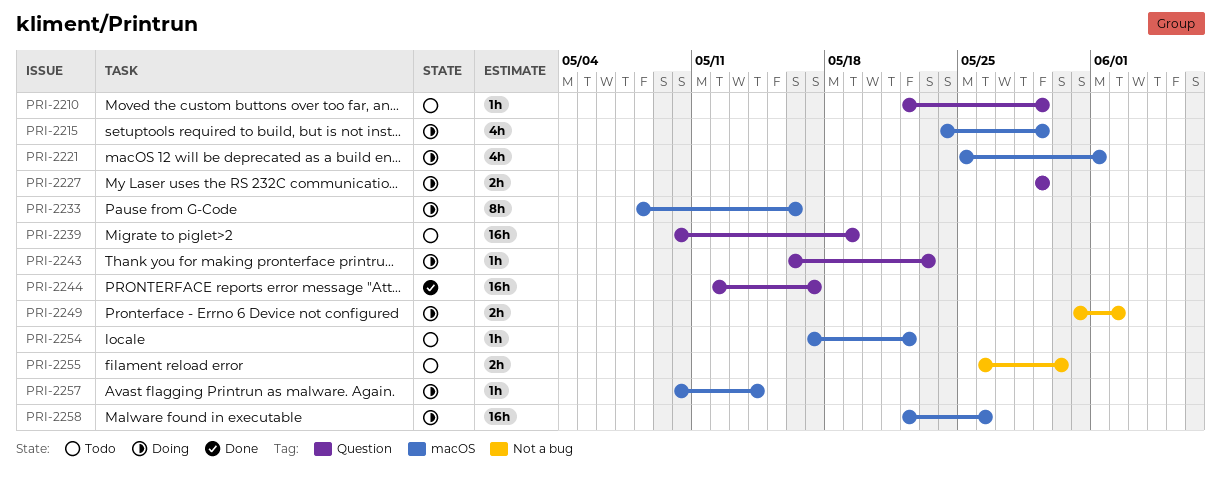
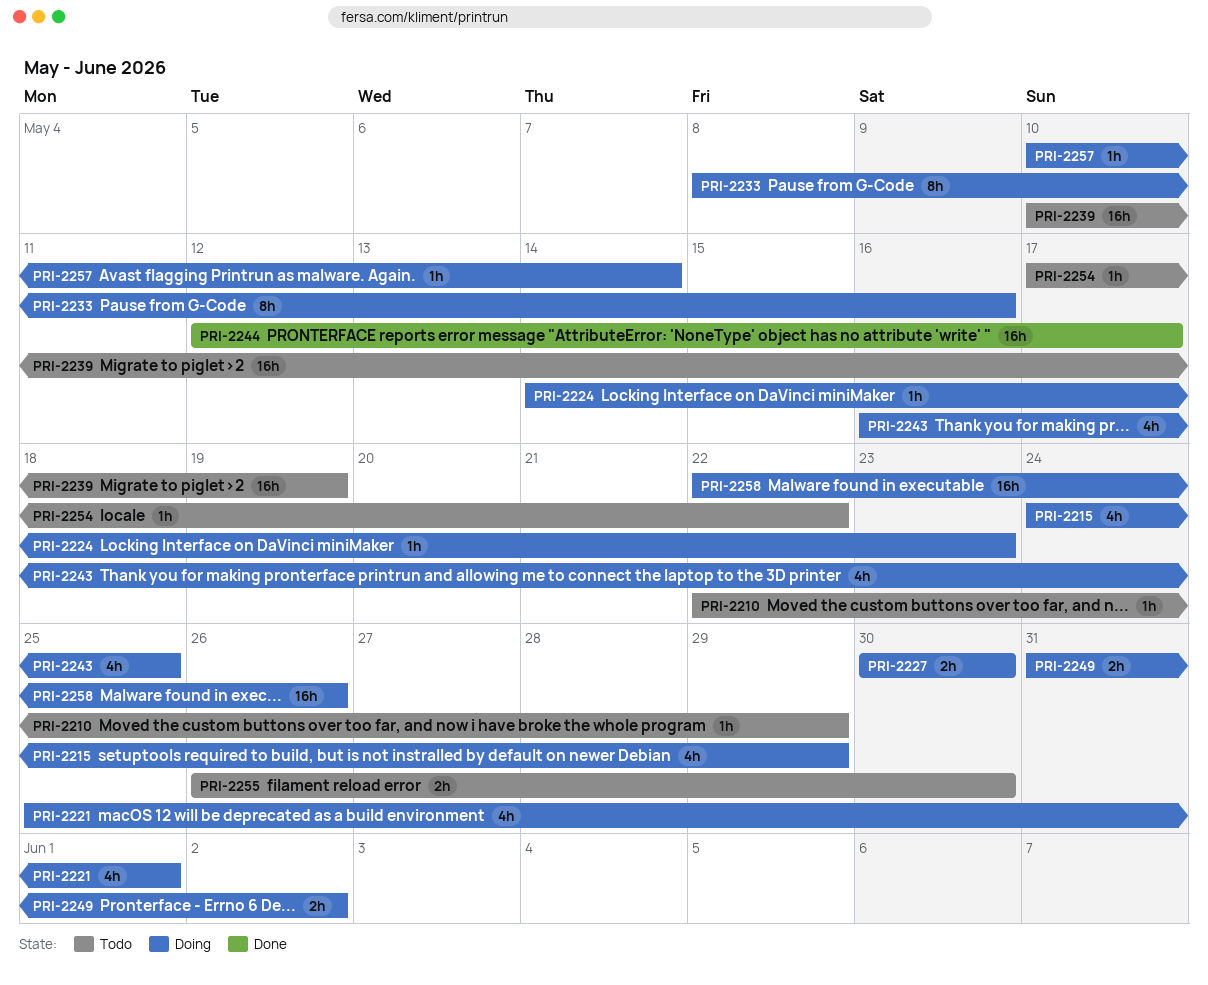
PRI-2224: none -> present
PRI-2227, start: May 29 -> May 30
PRI-2227, due: May 29 -> May 30
PRI-2243, estimate: 1h -> 4h
PRI-2243, due: May 23 -> May 25

